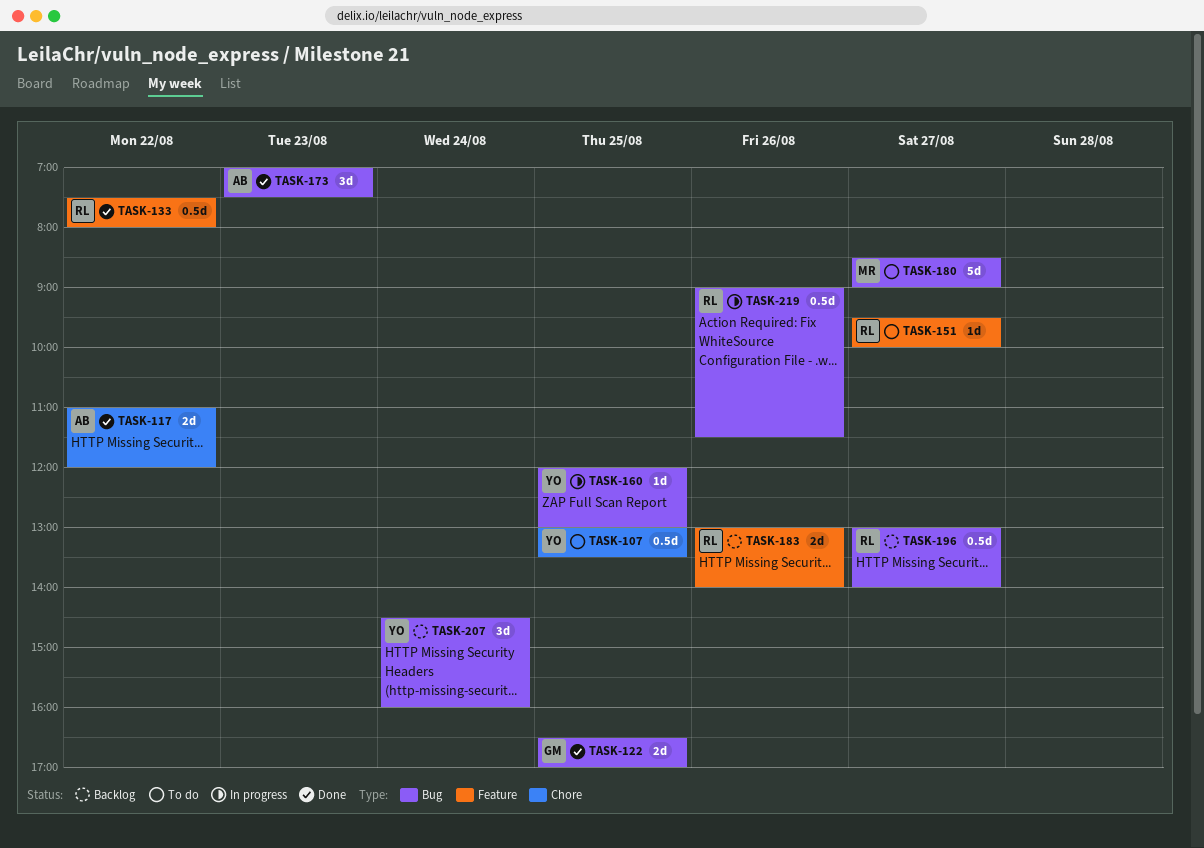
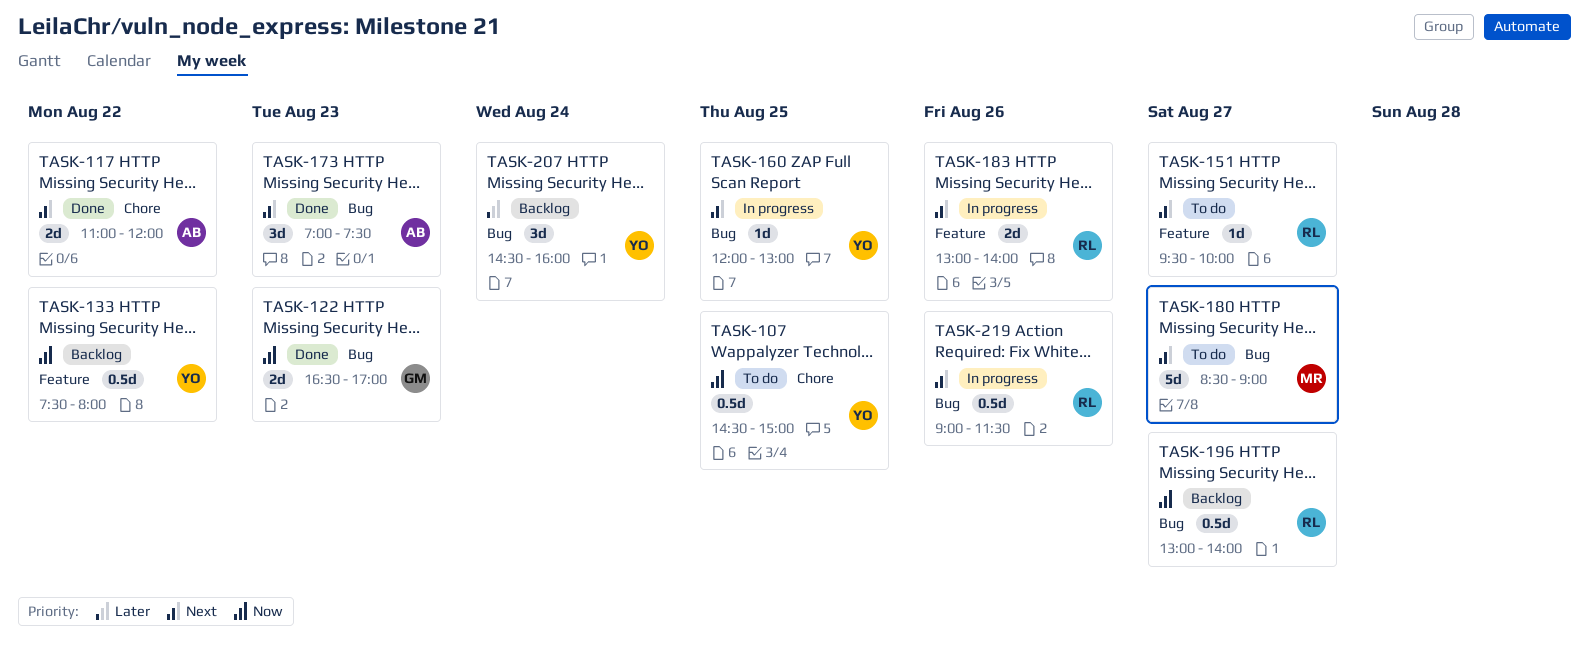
TASK-107, begins: 13:00 -> 14:30
TASK-107, ends: 13:30 -> 15:00
TASK-122, day: Aug 25 -> Aug 23
TASK-133, status: Done -> Backlog
TASK-133, owner: RL -> YO
TASK-183, status: Backlog -> In progress

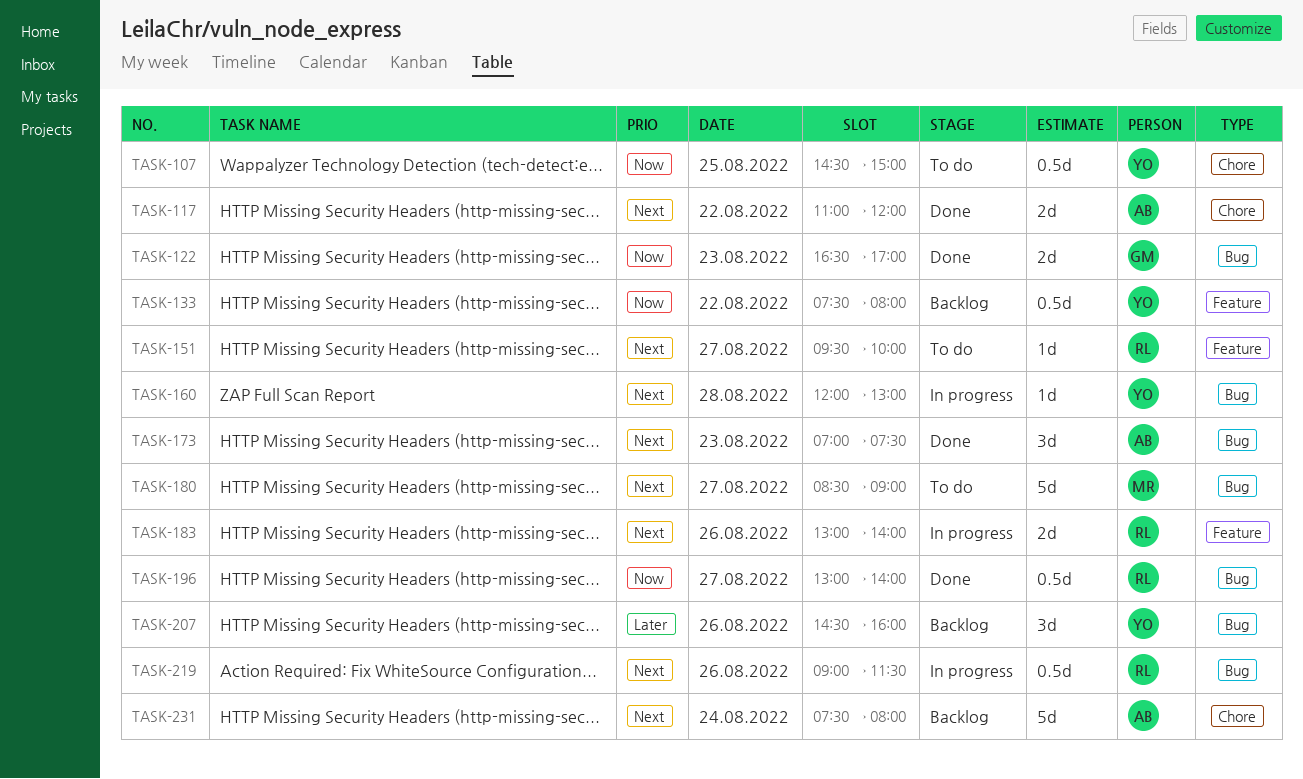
TASK-160, day: Aug 25 -> Aug 28
TASK-196, status: Backlog -> Done
TASK-207, day: Aug 24 -> Aug 26
TASK-231: none -> present

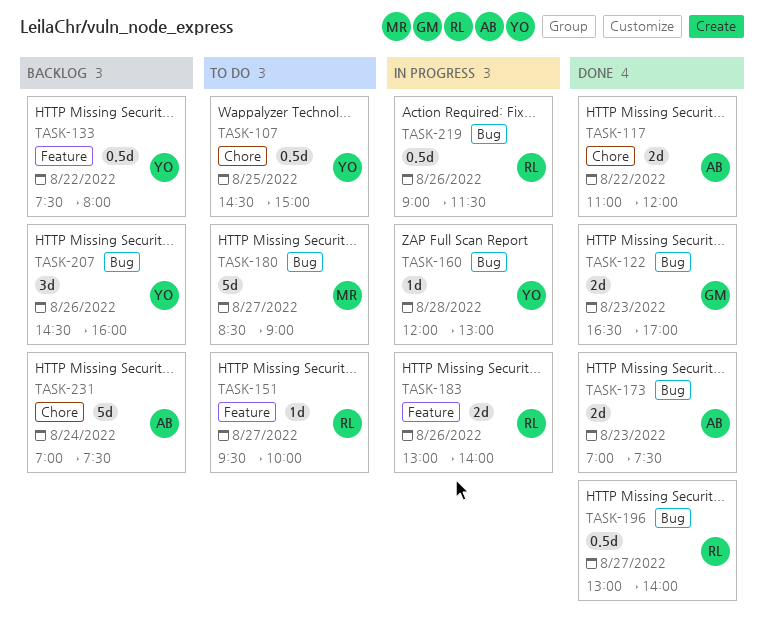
TASK-173, estimate: 3d -> 2d
TASK-231, begins: 07:30 -> 07:00
TASK-231, ends: 08:00 -> 07:30

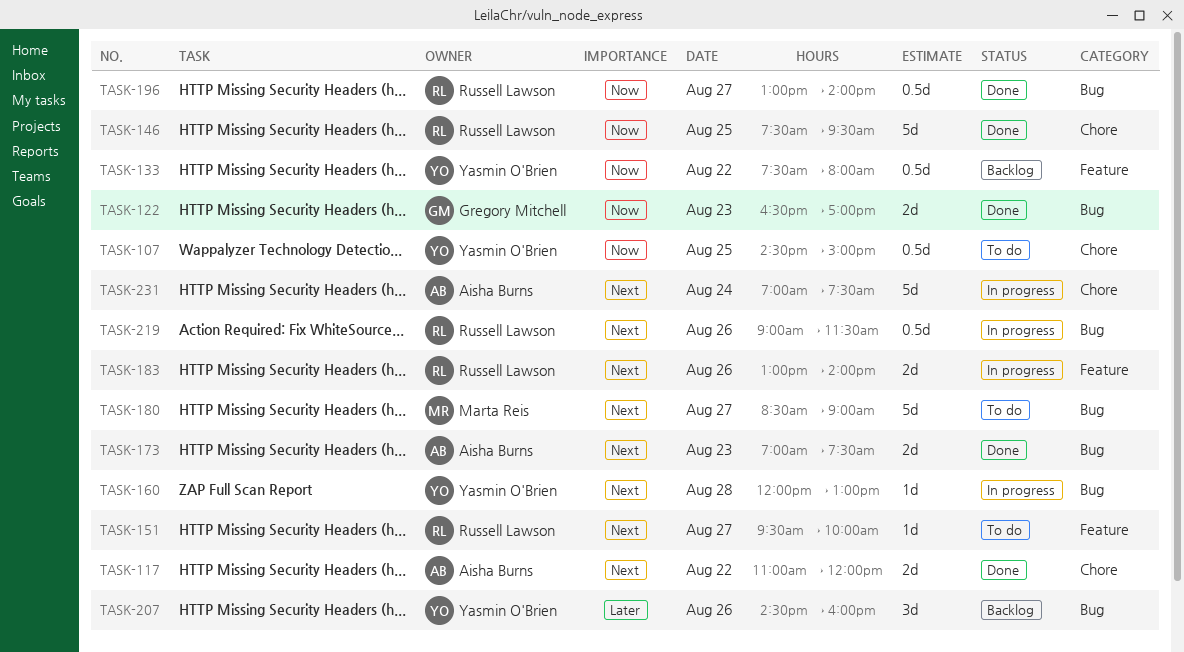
TASK-146: none -> present
TASK-231, status: Backlog -> In progress

